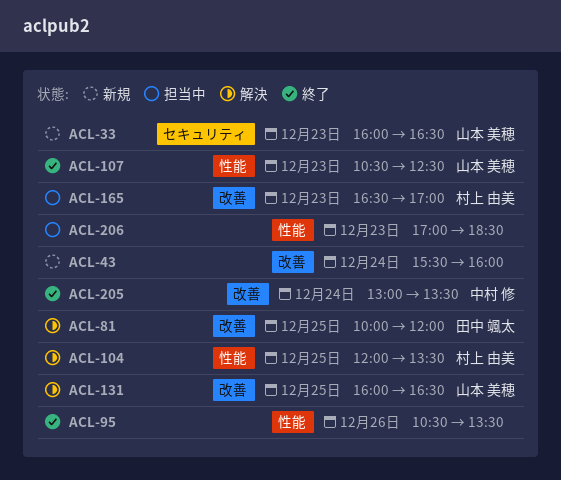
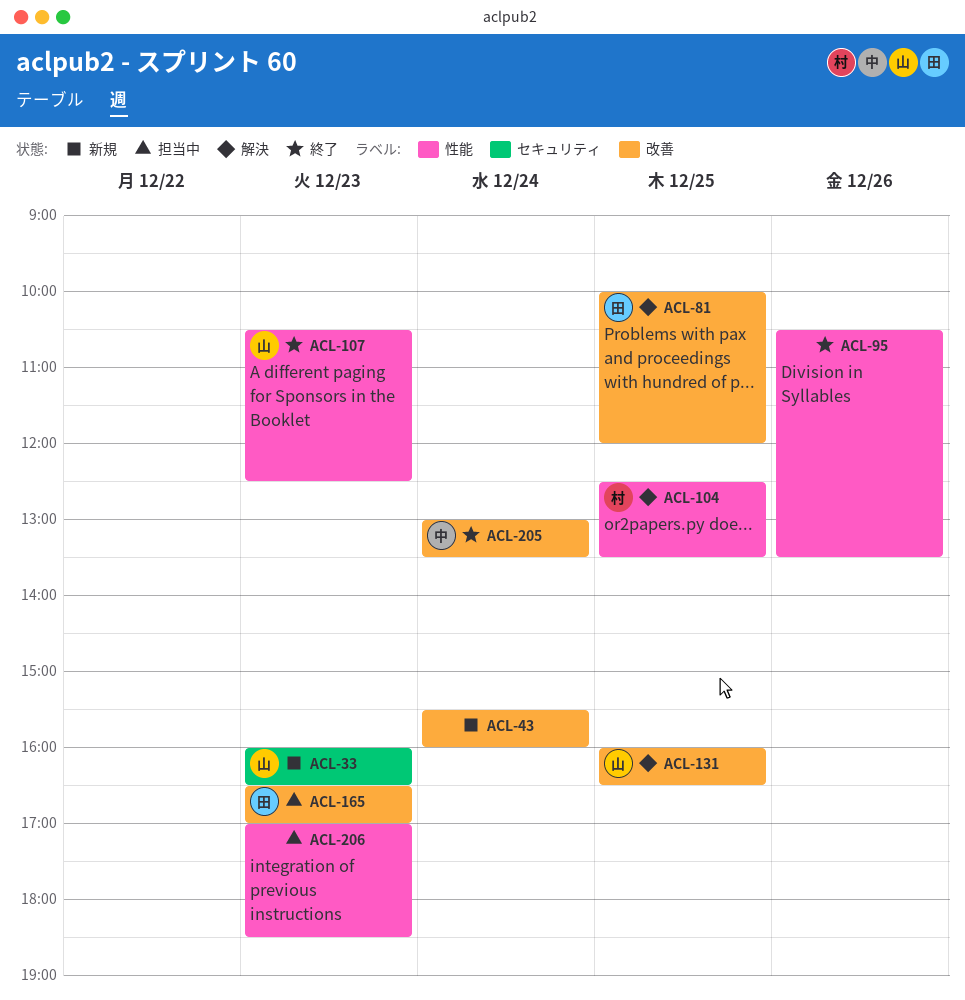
ACL-104, begins: 12:00 -> 12:30
ACL-165, owner: 村上 由美 -> 田中 颯太

